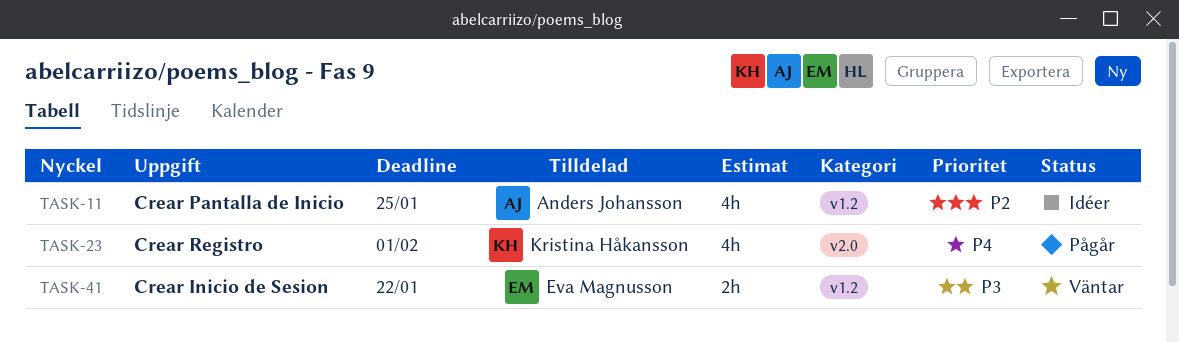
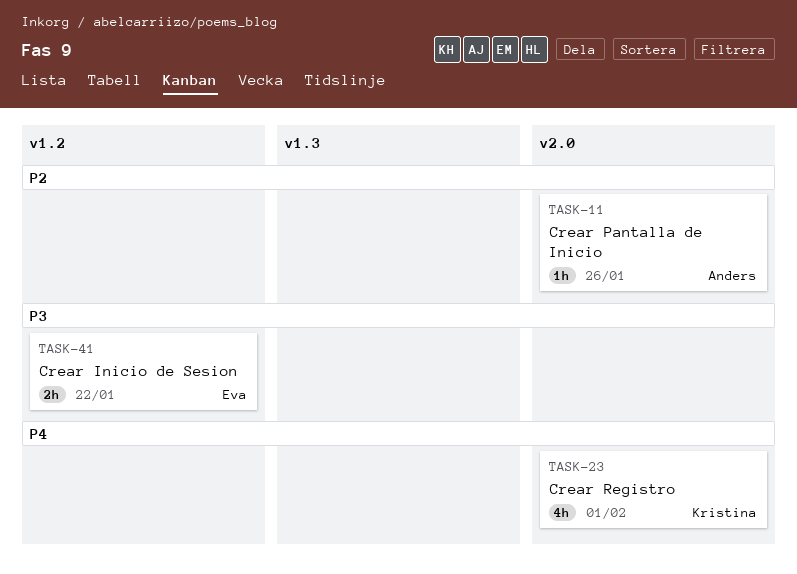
TASK-11, label: v1.2 -> v2.0
TASK-11, estimate: 4h -> 1h
TASK-11, due: Jan 25 -> Jan 26

